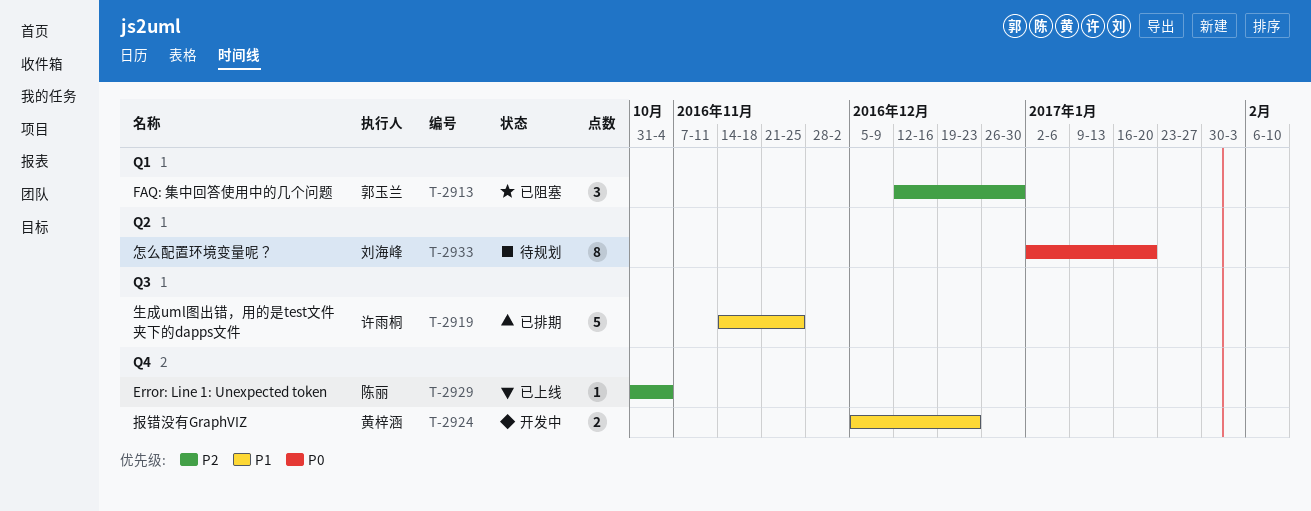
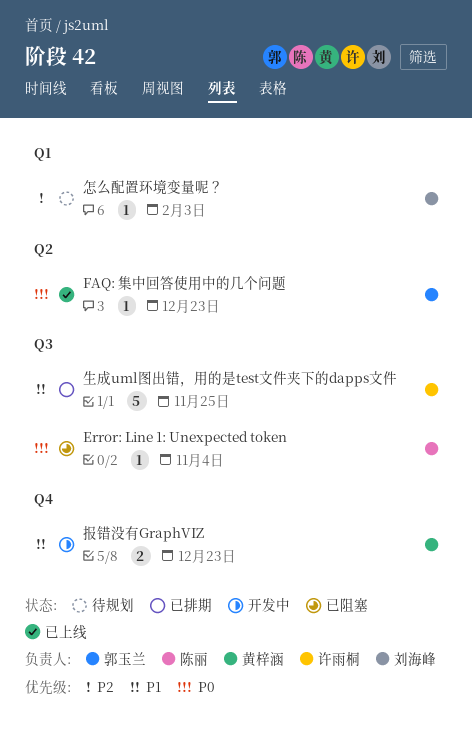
Error: Line 1: Unexpected token, status: 已上线 -> 已阻塞
Error: Line 1: Unexpected token, priority: P2 -> P0
Error: Line 1: Unexpected token, label: Q4 -> Q3
FAQ: 集中回答使用中的几个问题, status: 已阻塞 -> 已上线
FAQ: 集中回答使用中的几个问题, priority: P2 -> P0
FAQ: 集中回答使用中的几个问题, label: Q1 -> Q2
FAQ: 集中回答使用中的几个问题, estimate: 3 -> 1
FAQ: 集中回答使用中的几个问题, due: Dec 30 -> Dec 23
怎么配置环境变量呢？, priority: P0 -> P2
怎么配置环境变量呢？, label: Q2 -> Q1
怎么配置环境变量呢？, estimate: 8 -> 1
怎么配置环境变量呢？, due: Jan 20 -> Feb 3

